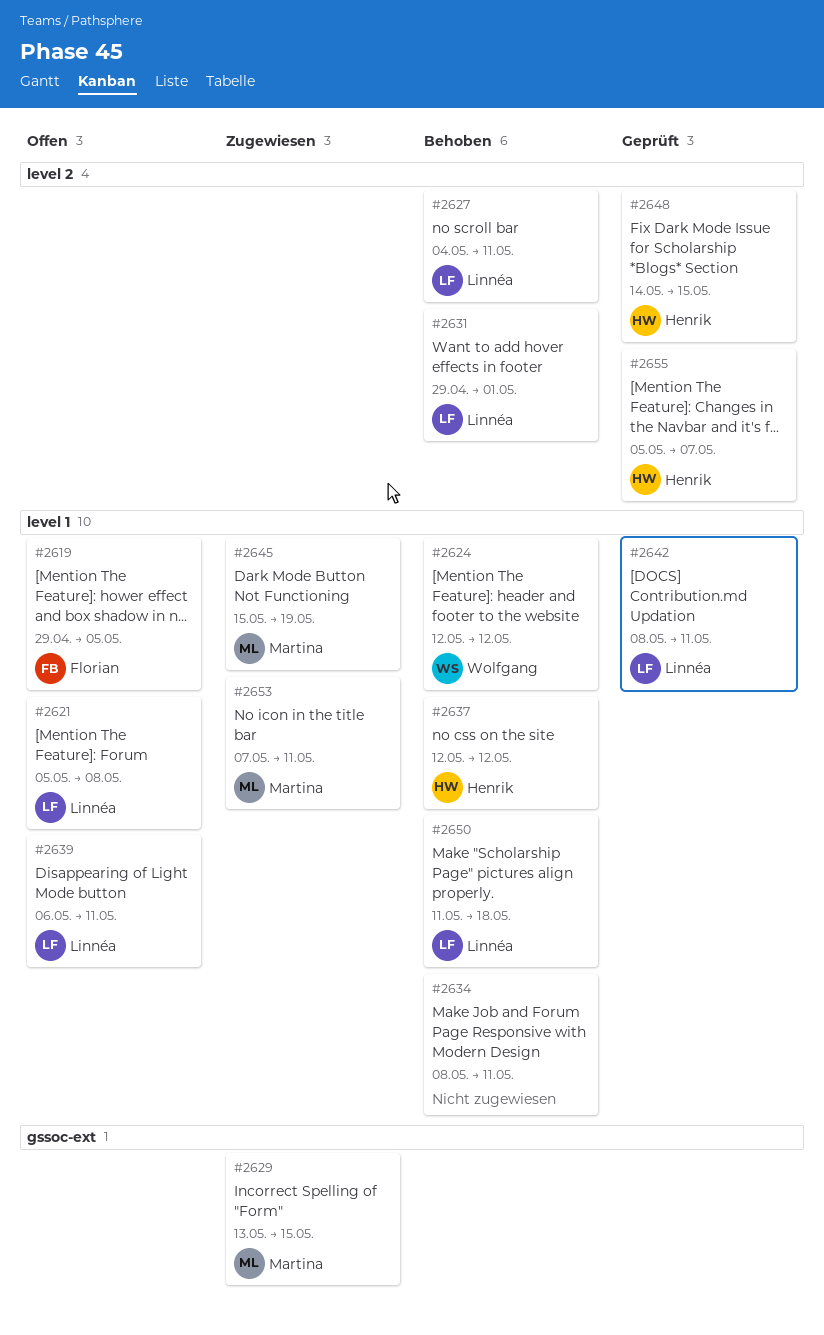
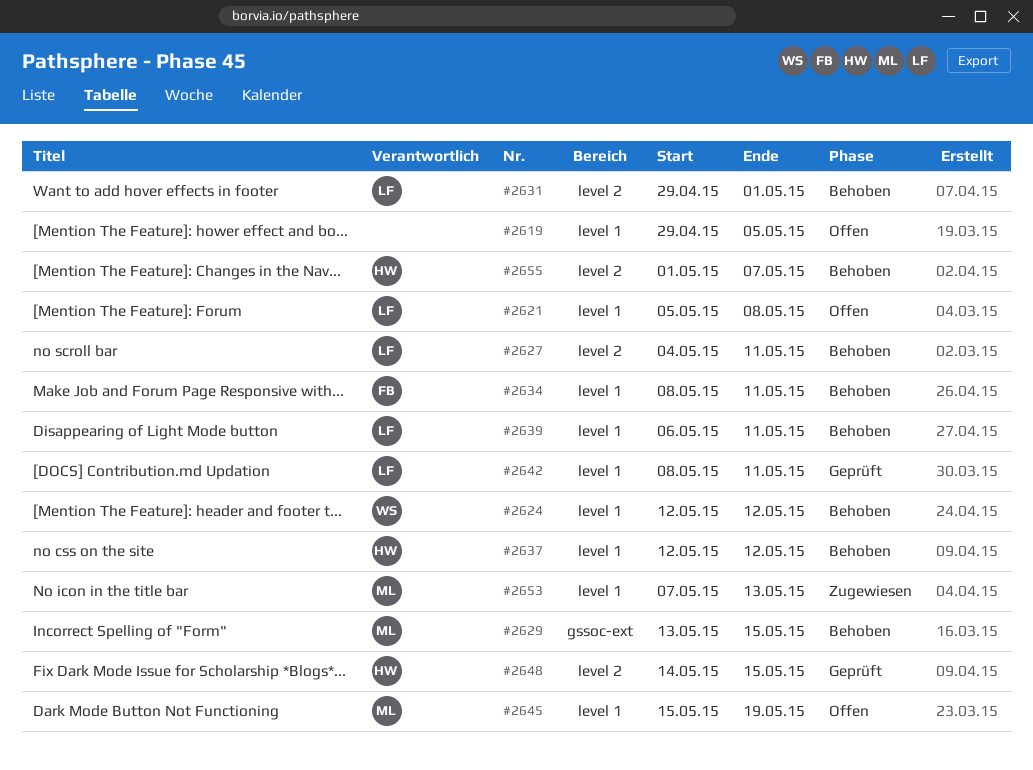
#2619, owner: Florian -> none
#2629, status: Zugewiesen -> Behoben
#2634, owner: none -> Florian
#2639, status: Offen -> Behoben
#2645, status: Zugewiesen -> Offen
#2650: present -> none
#2653, due: May 11 -> May 13
#2655, status: Geprüft -> Behoben
#2655, start: May 5 -> May 1

